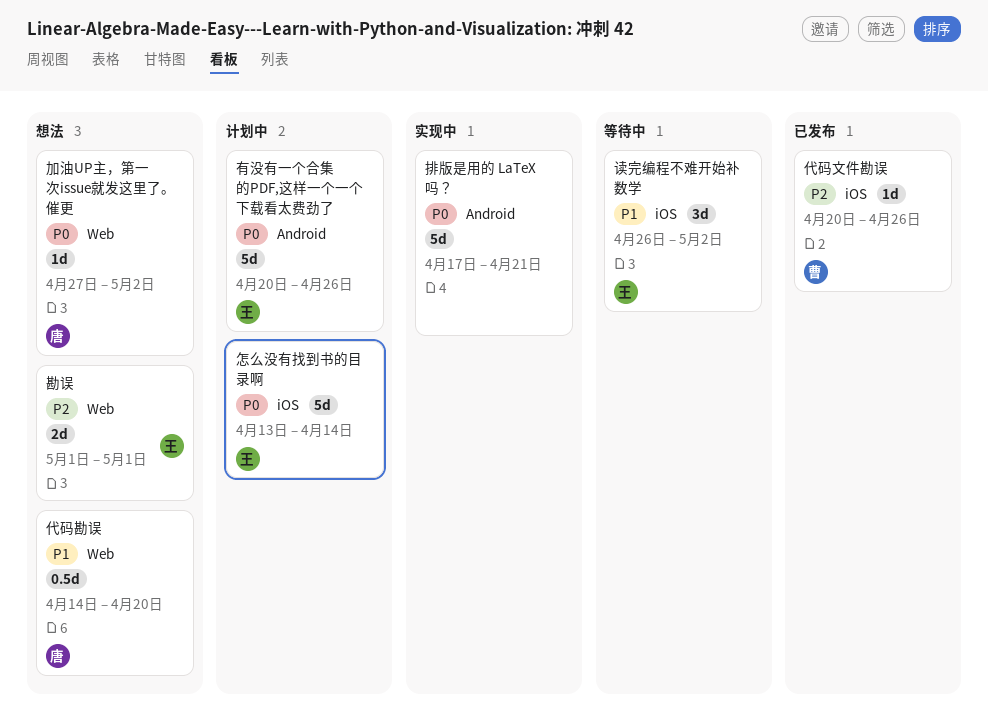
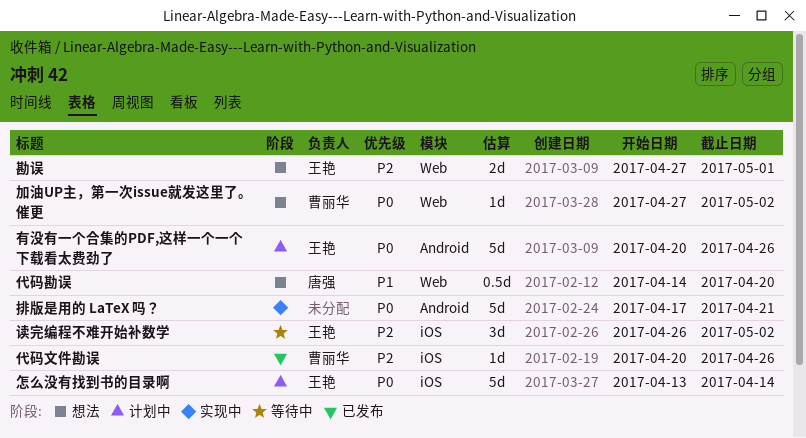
加油UP主，第一次issue就发这里了。催更, owner: 唐强 -> 曹丽华
勘误, start: May 1 -> Apr 27
读完编程不难开始补数学, priority: P1 -> P2

